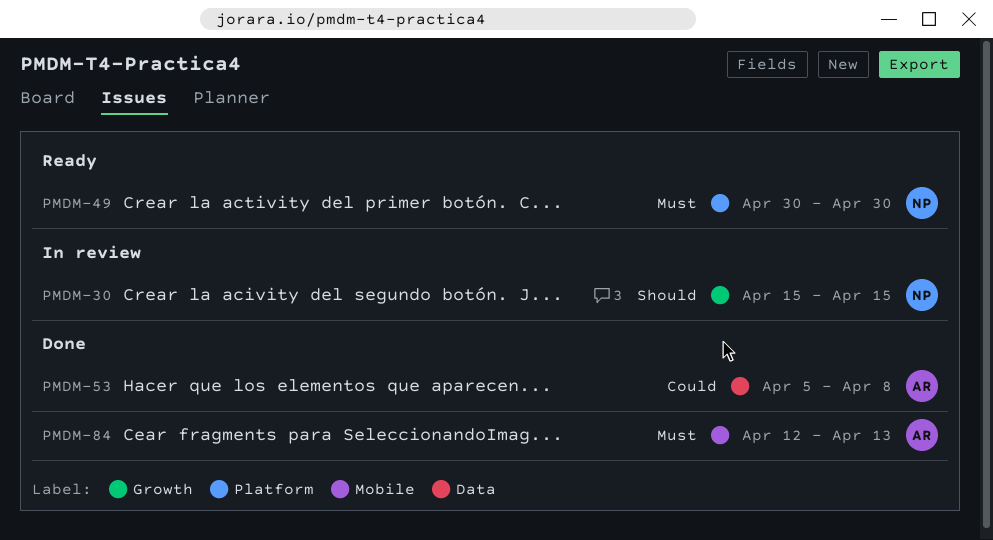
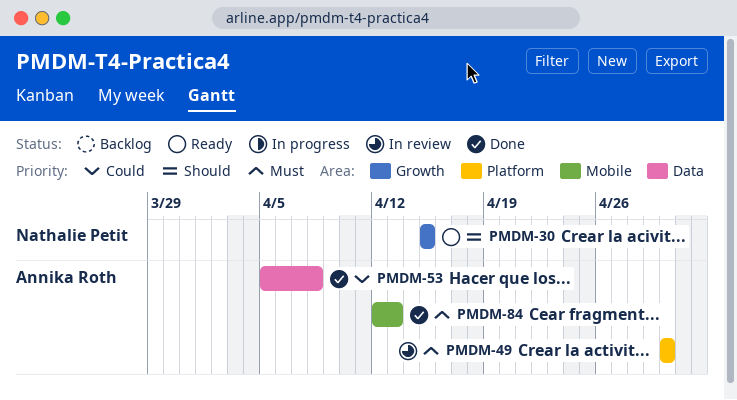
PMDM-30, status: In review -> Ready
PMDM-49, status: Ready -> In review
PMDM-49, owner: Nathalie Petit -> Annika Roth

